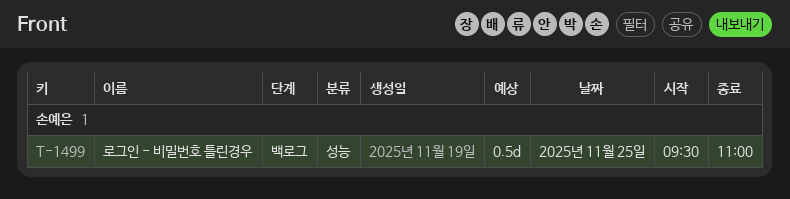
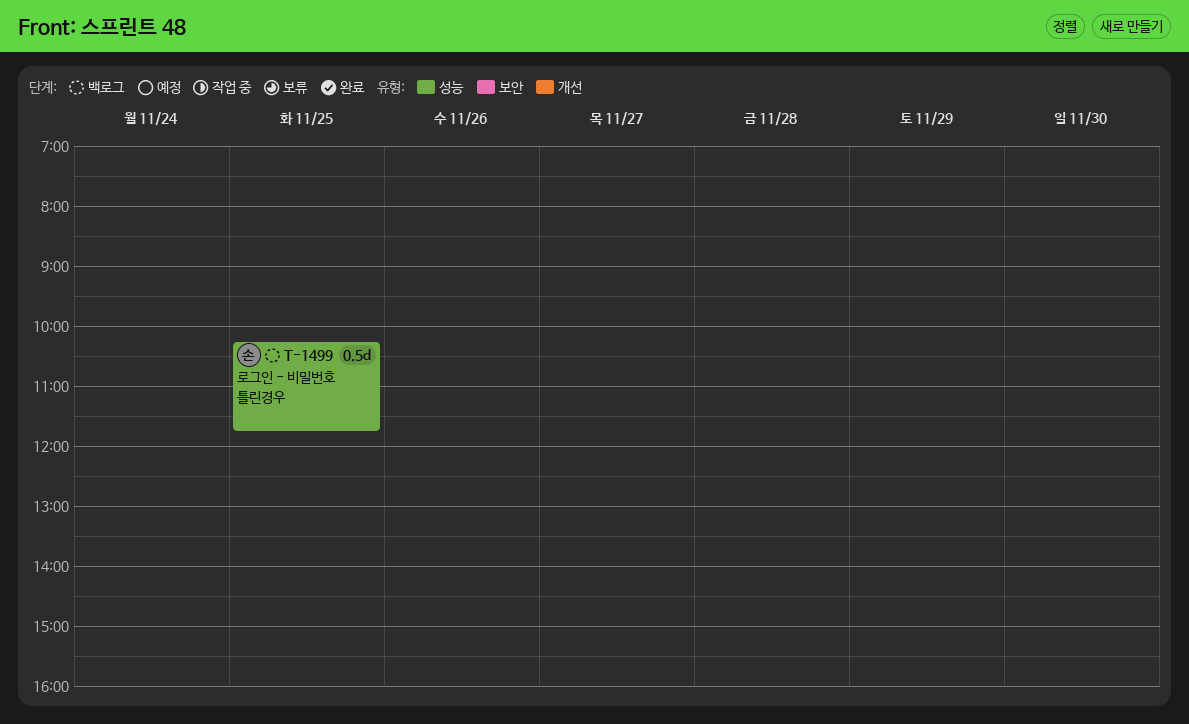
T-1499, begins: 09:30 -> 10:15
T-1499, ends: 11:00 -> 11:45

